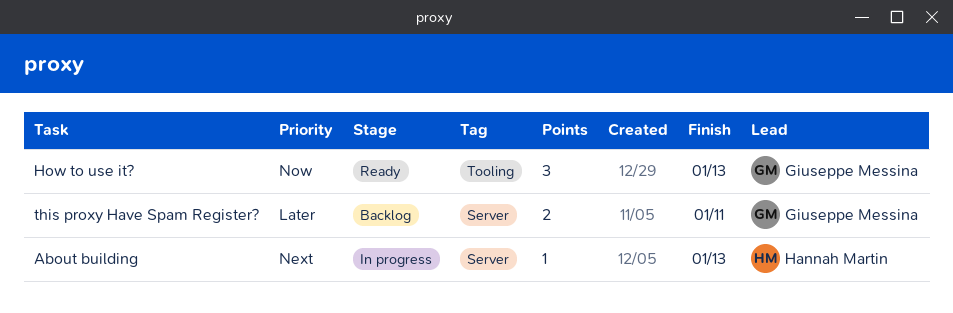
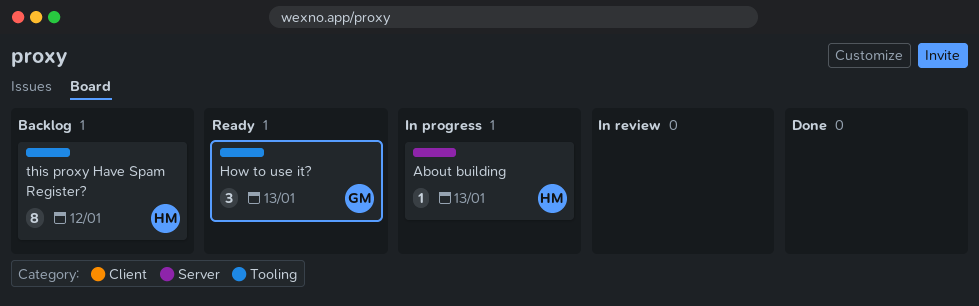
this proxy Have Spam Register?, owner: Giuseppe Messina -> Hannah Martin
this proxy Have Spam Register?, label: Server -> Tooling
this proxy Have Spam Register?, estimate: 2 -> 8
this proxy Have Spam Register?, due: Jan 11 -> Jan 12

